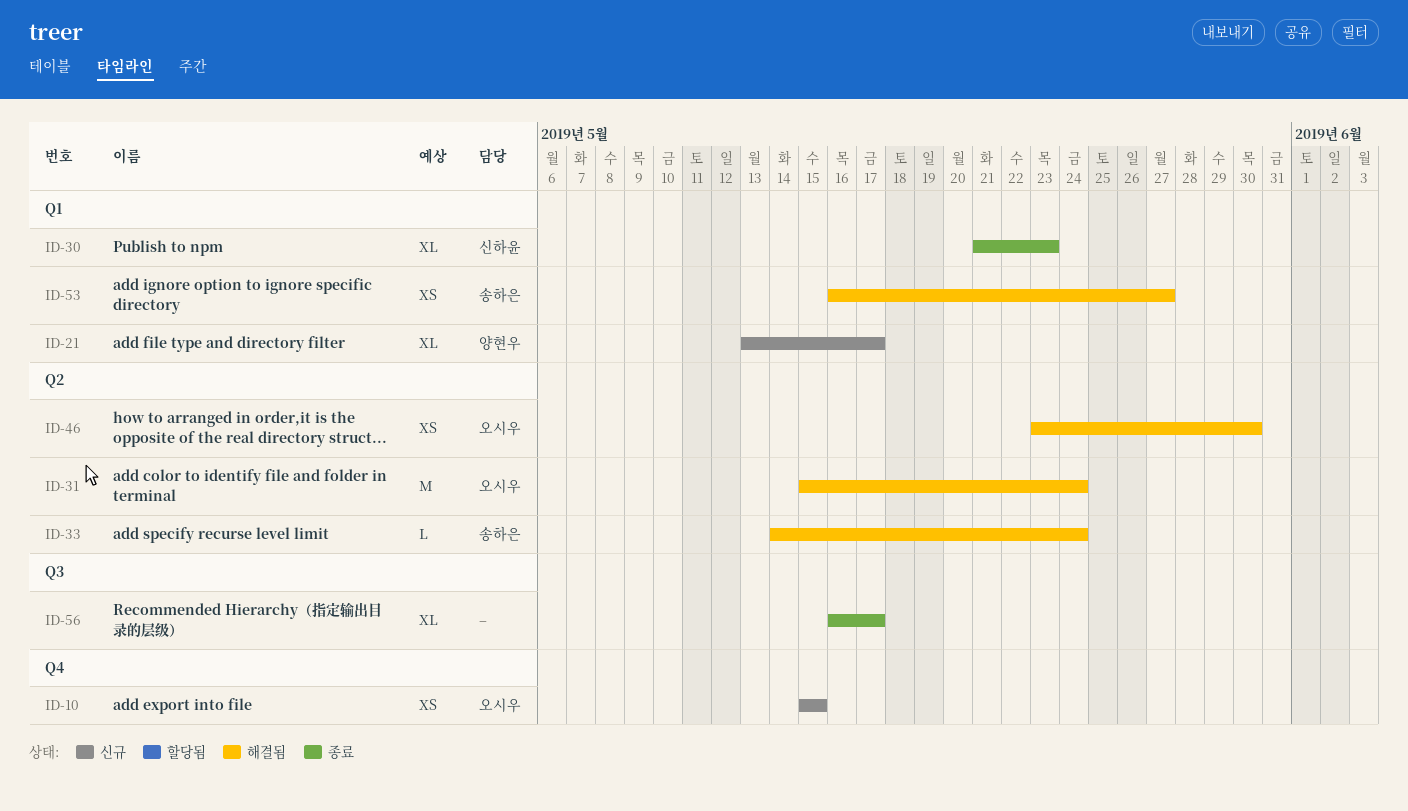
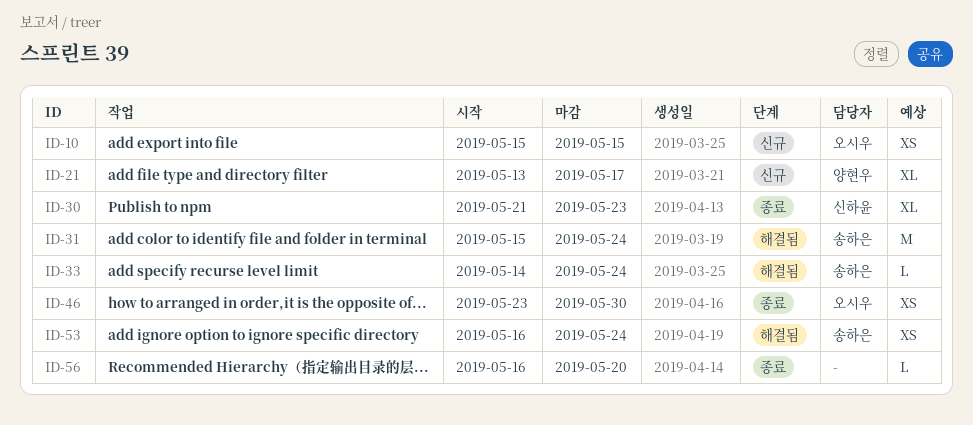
ID-31, owner: 오시우 -> 송하은
ID-46, status: 해결됨 -> 종료
ID-53, due: May 27 -> May 24
ID-56, estimate: XL -> L
ID-56, due: May 17 -> May 20

